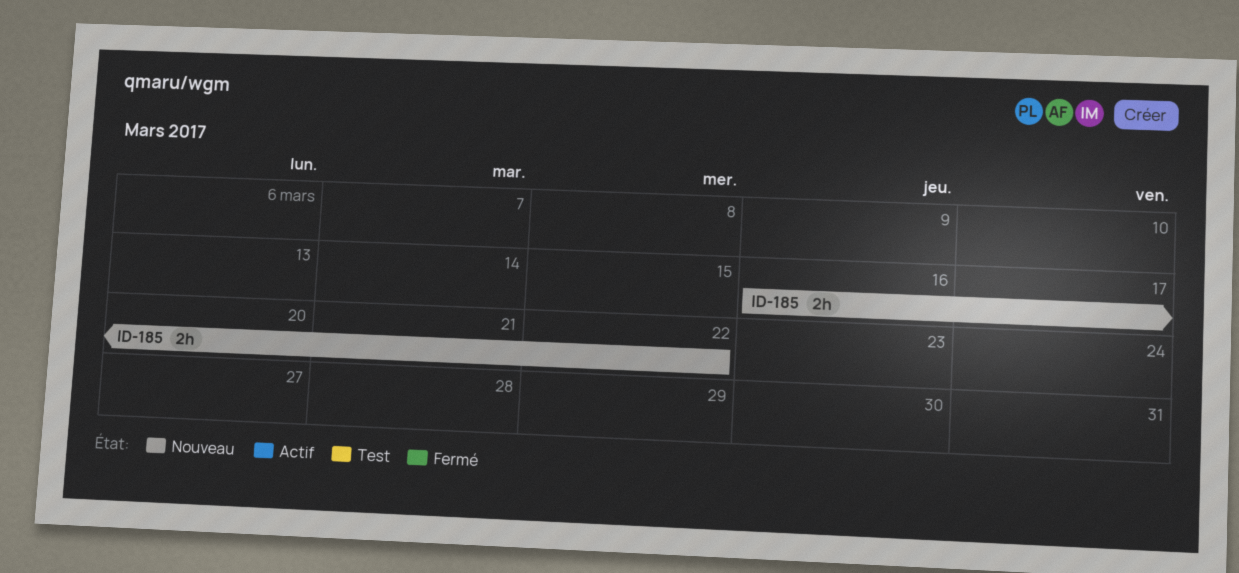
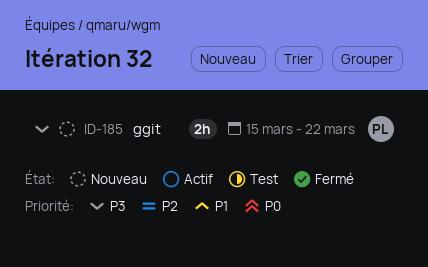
ID-185, start: Mar 16 -> Mar 15

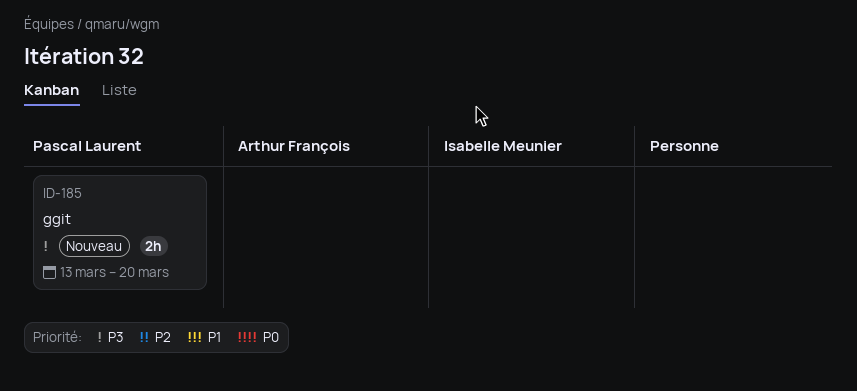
ID-185, start: Mar 15 -> Mar 13
ID-185, due: Mar 22 -> Mar 20

